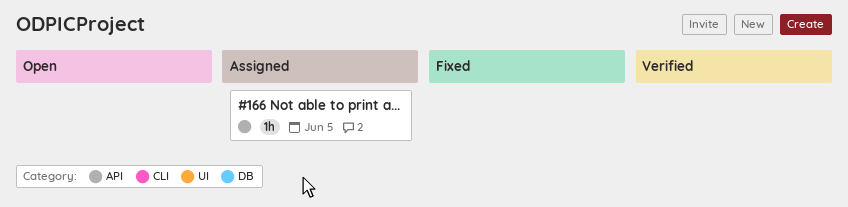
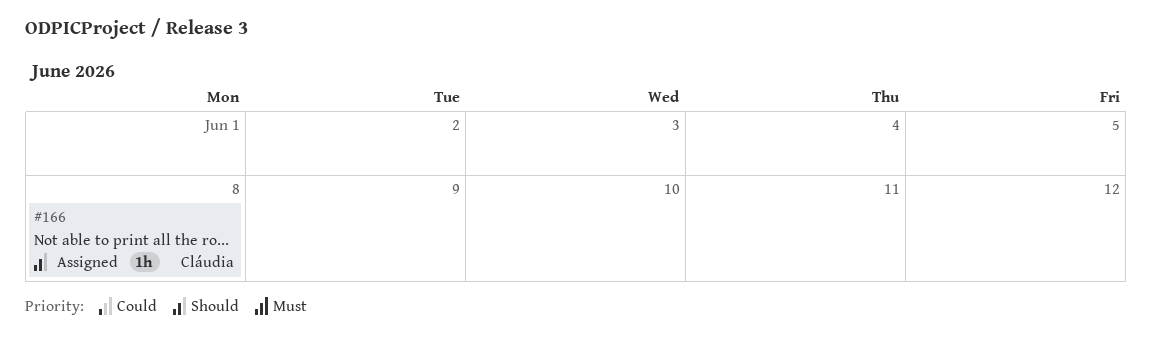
#166, due: Jun 5 -> Jun 8

